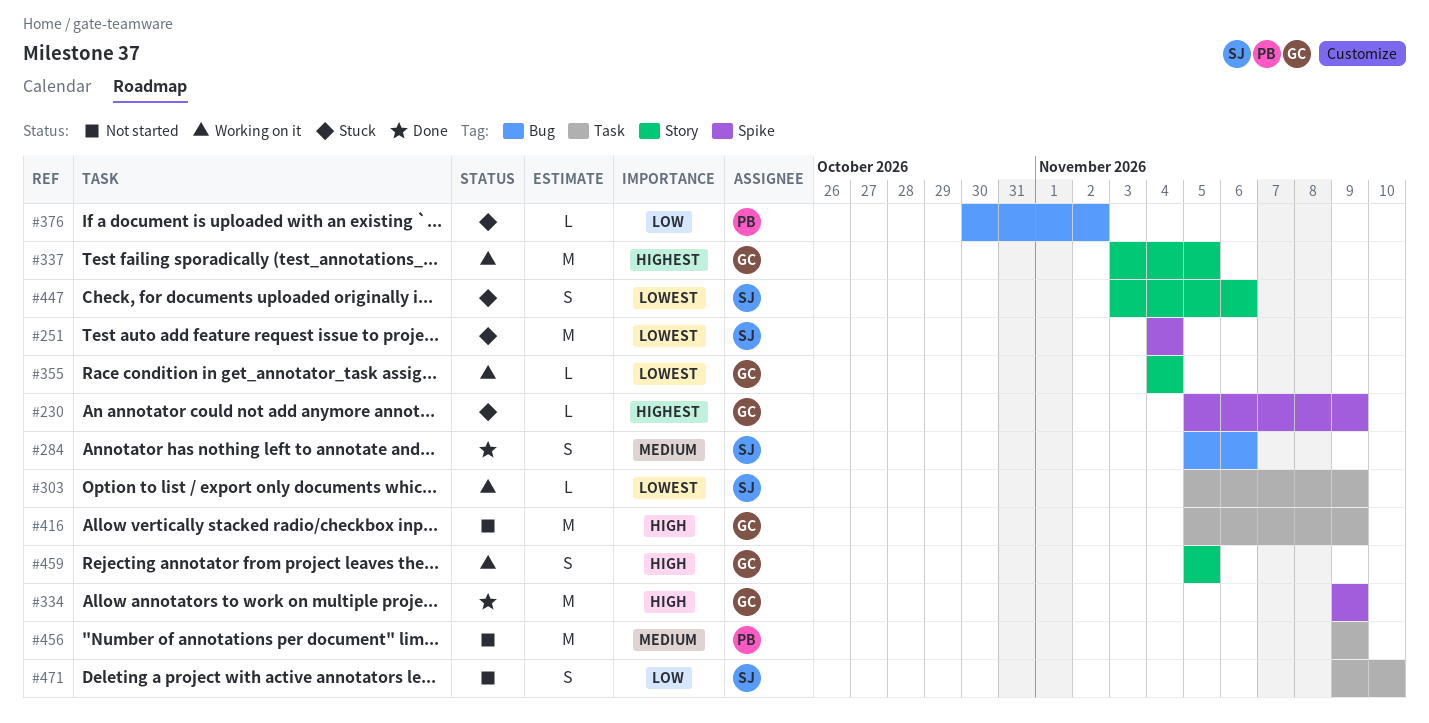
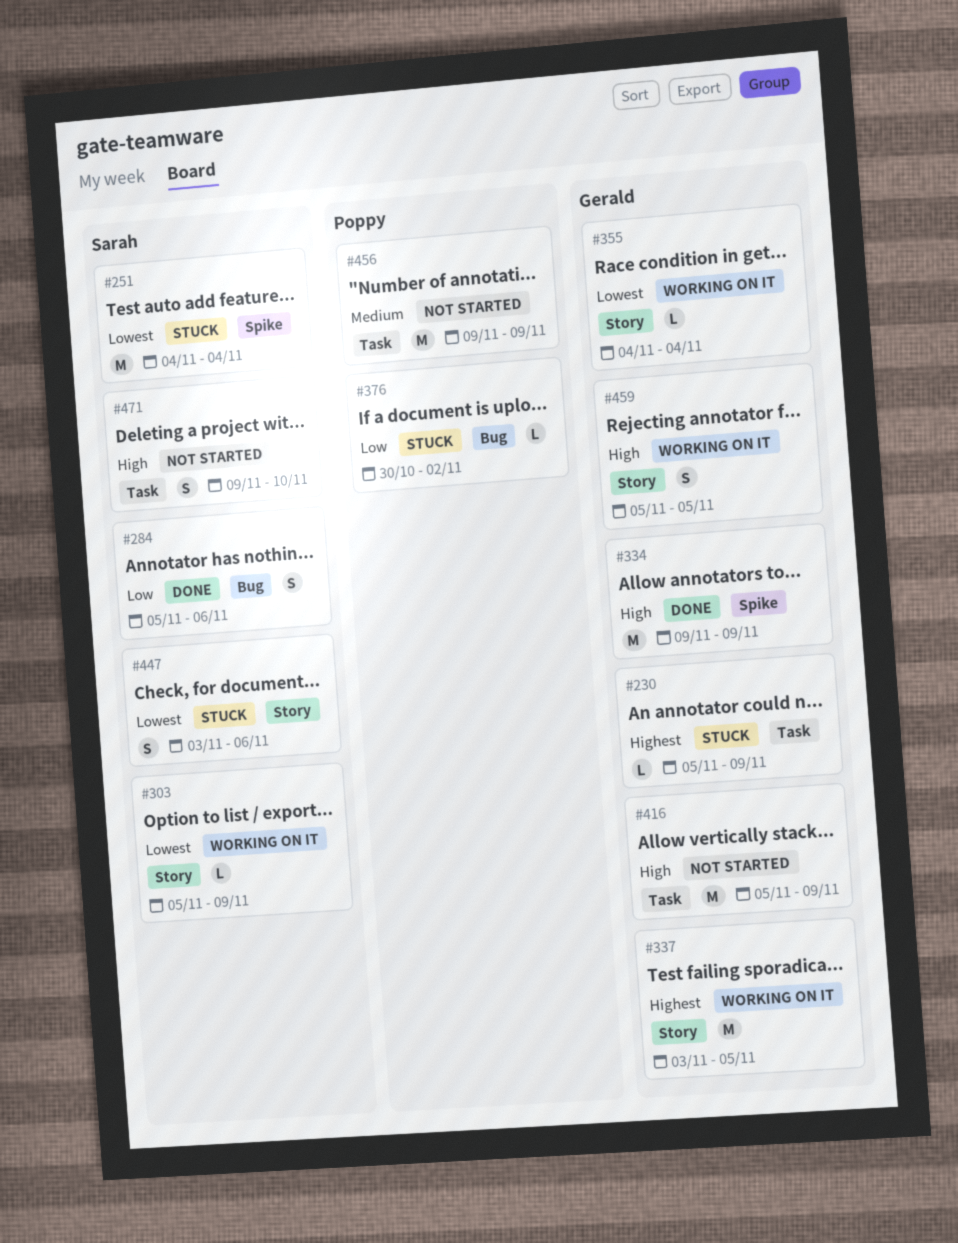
#230, label: Spike -> Task
#284, priority: Medium -> Low
#303, label: Task -> Story
#471, priority: Low -> High

